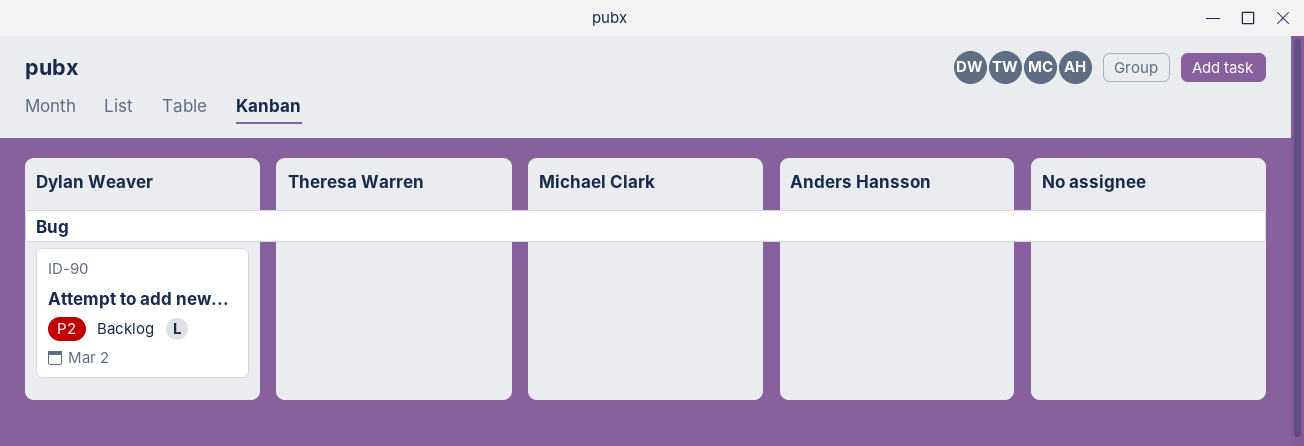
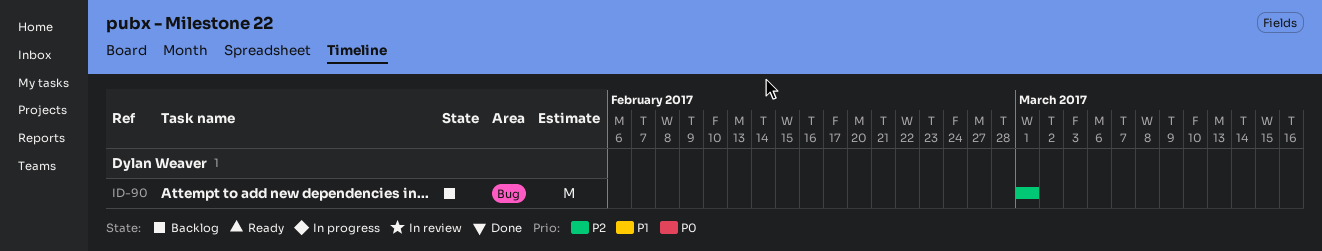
ID-90, estimate: L -> M
ID-90, due: Mar 2 -> Mar 1

